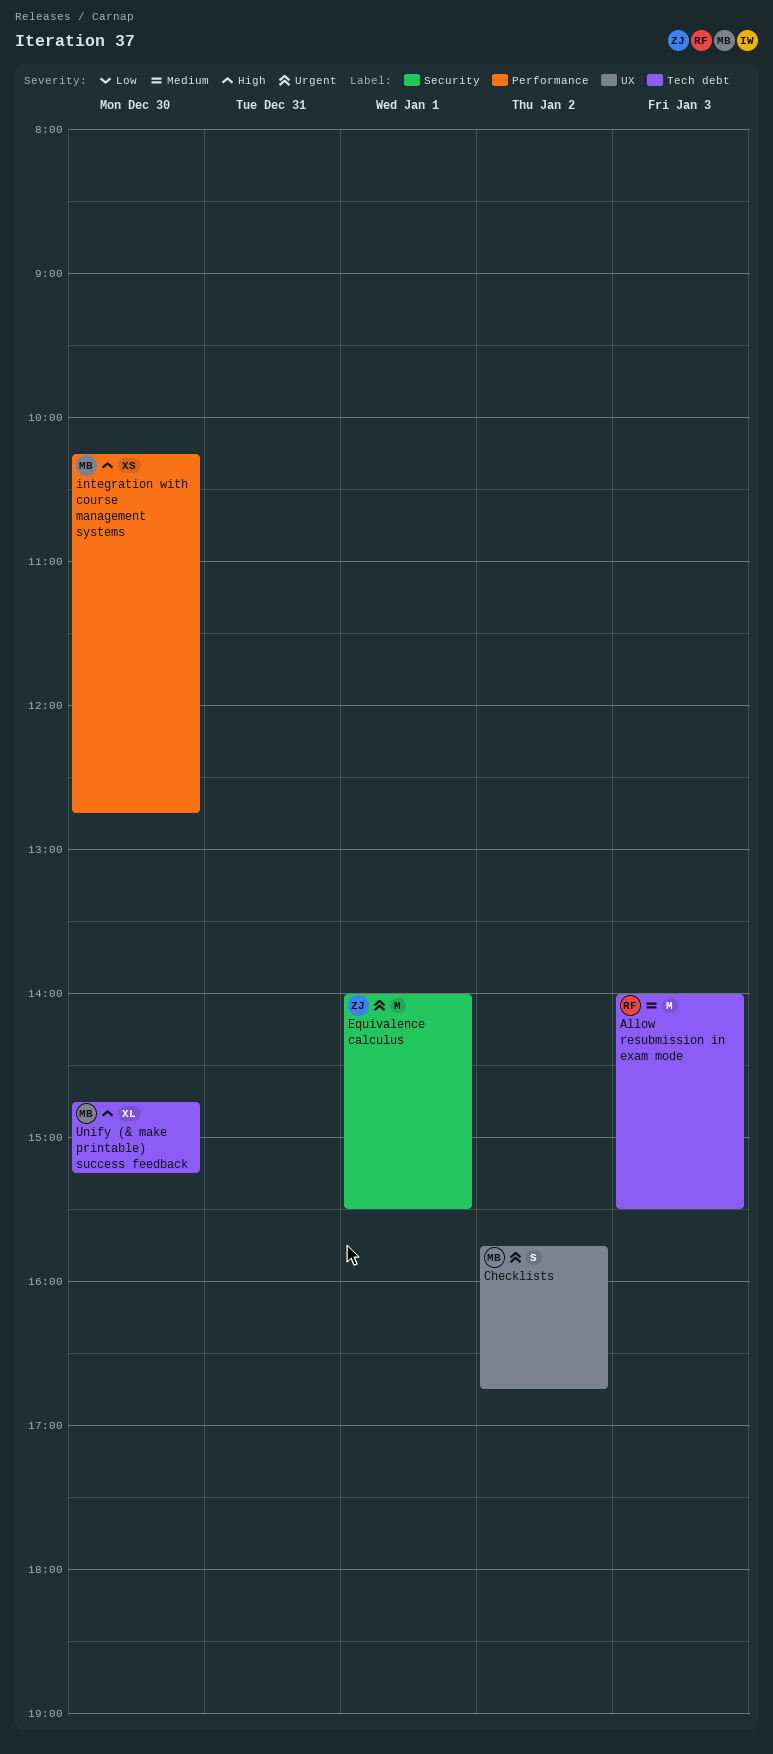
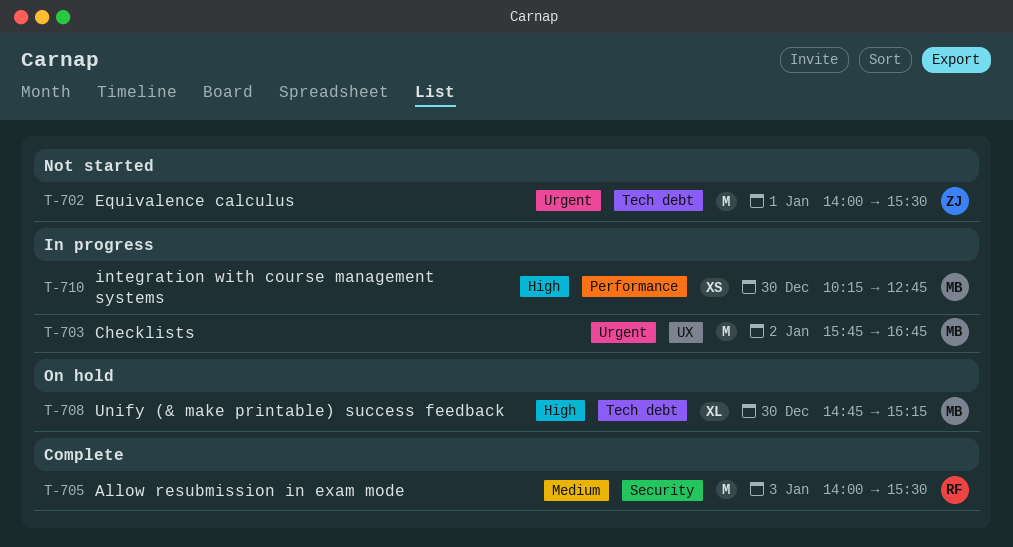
Allow resubmission in exam mode, label: Tech debt -> Security
Checklists, estimate: S -> M
Equivalence calculus, label: Security -> Tech debt

